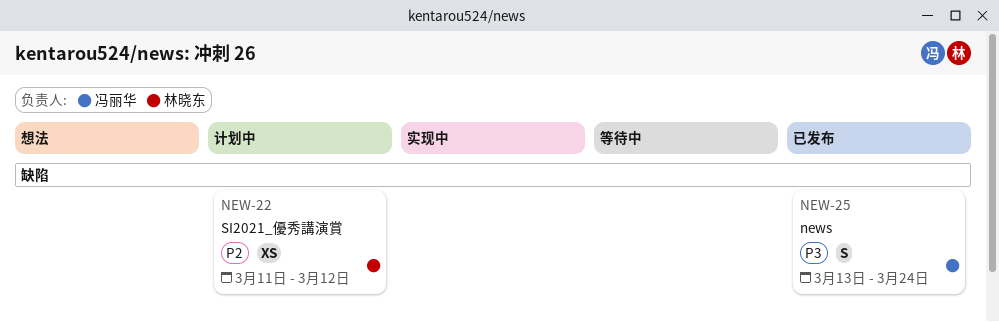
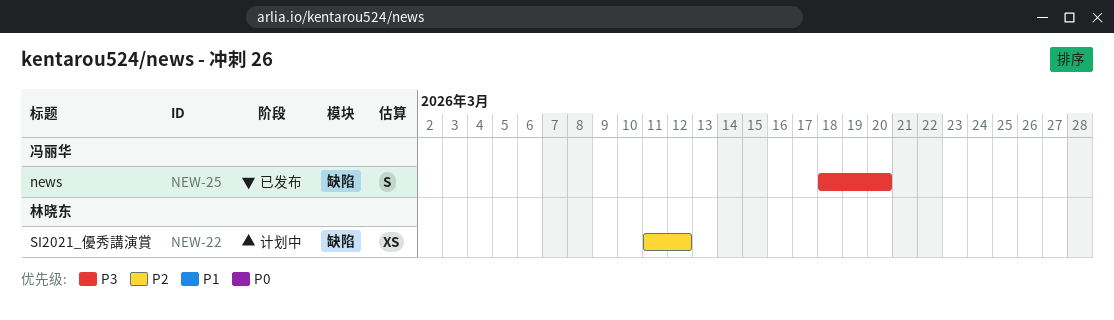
NEW-25, start: Mar 13 -> Mar 18
NEW-25, due: Mar 24 -> Mar 20

